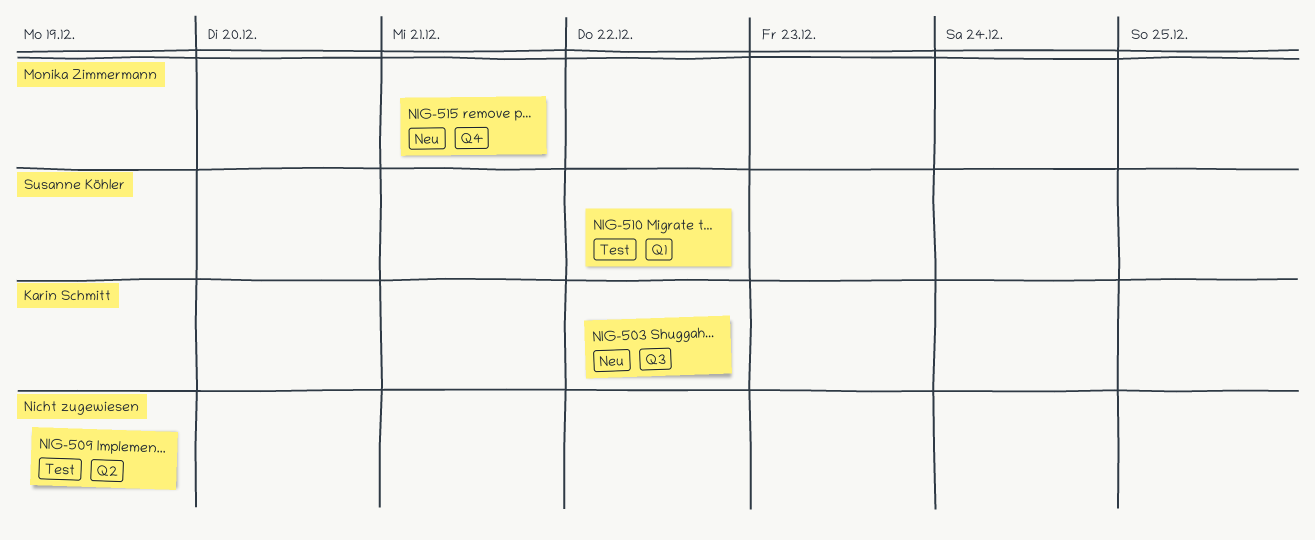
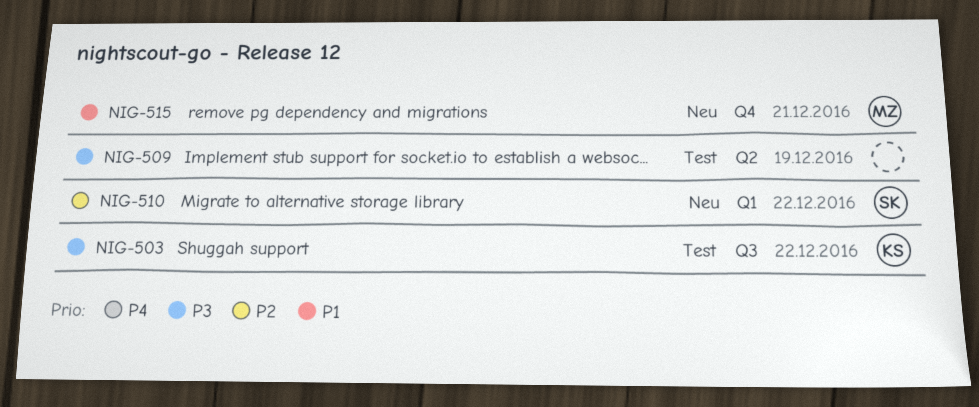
NIG-503, status: Neu -> Test
NIG-510, status: Test -> Neu

